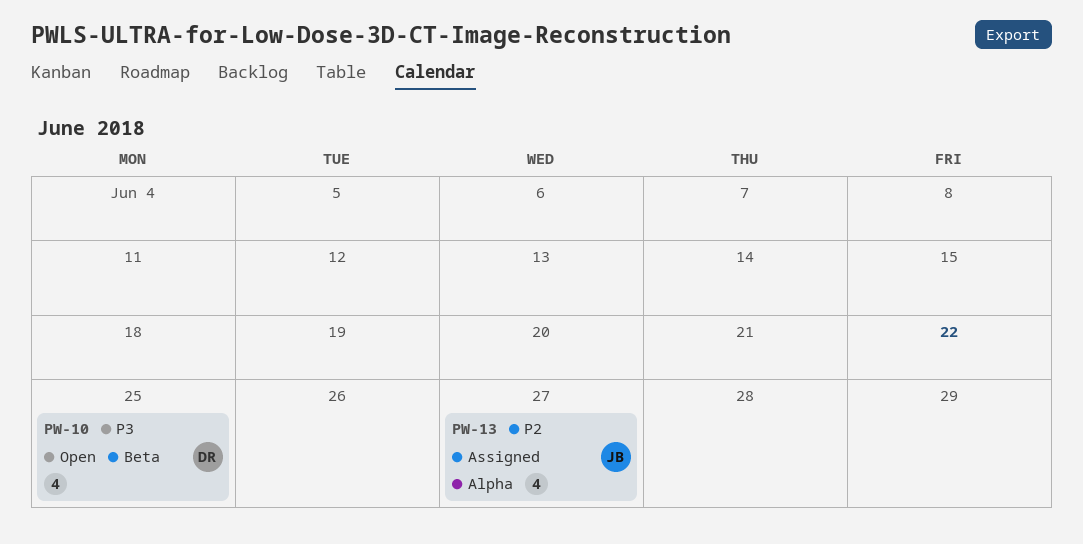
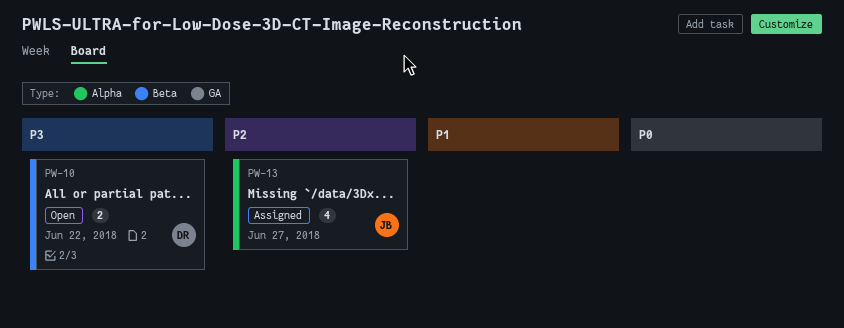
PW-10, estimate: 4 -> 2
PW-10, due: Jun 25 -> Jun 22

